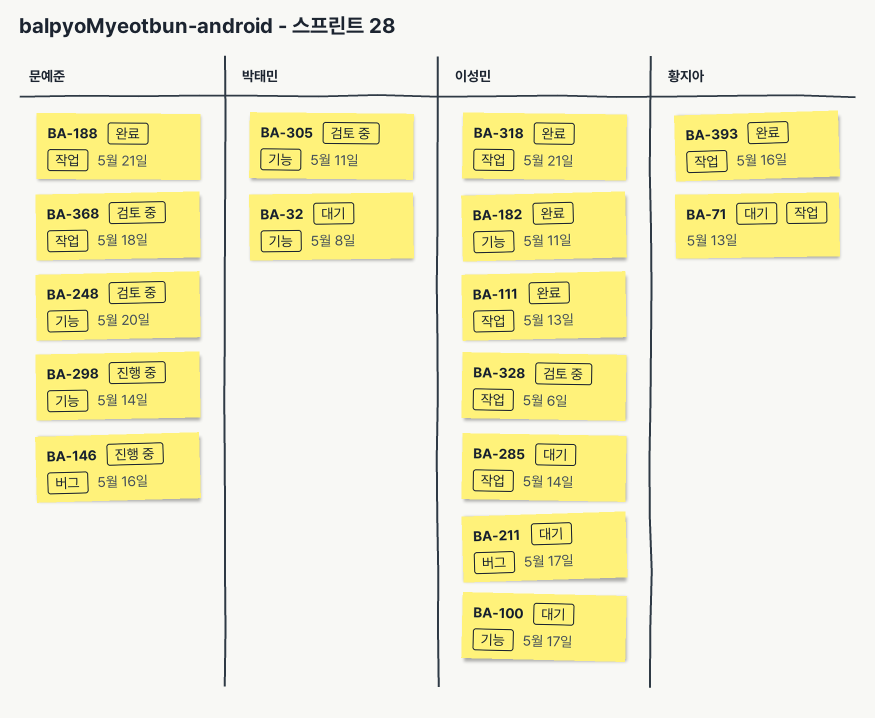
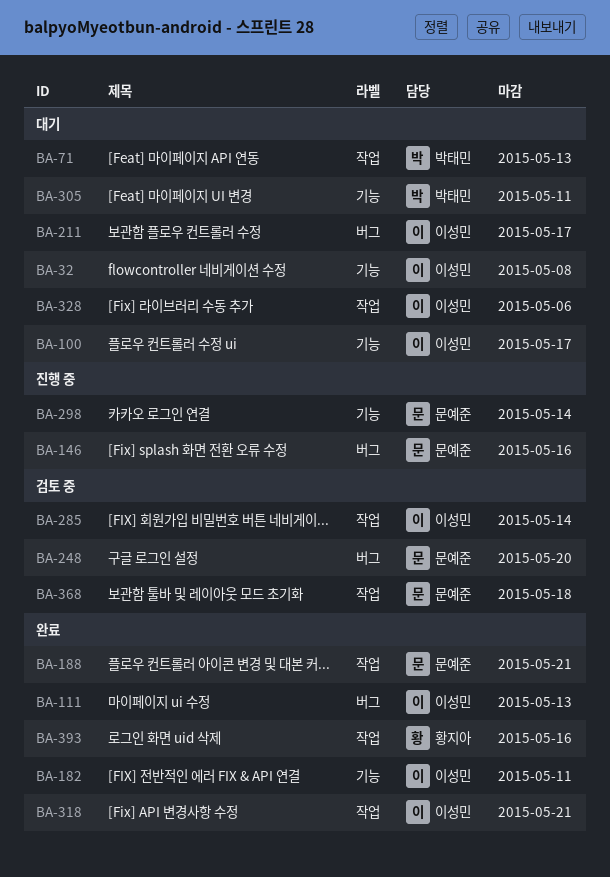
BA-32, owner: 박태민 -> 이성민
BA-71, owner: 황지아 -> 박태민
BA-111, label: 작업 -> 버그
BA-248, label: 기능 -> 버그
BA-285, status: 대기 -> 검토 중
BA-305, status: 검토 중 -> 대기
BA-328, status: 검토 중 -> 대기

